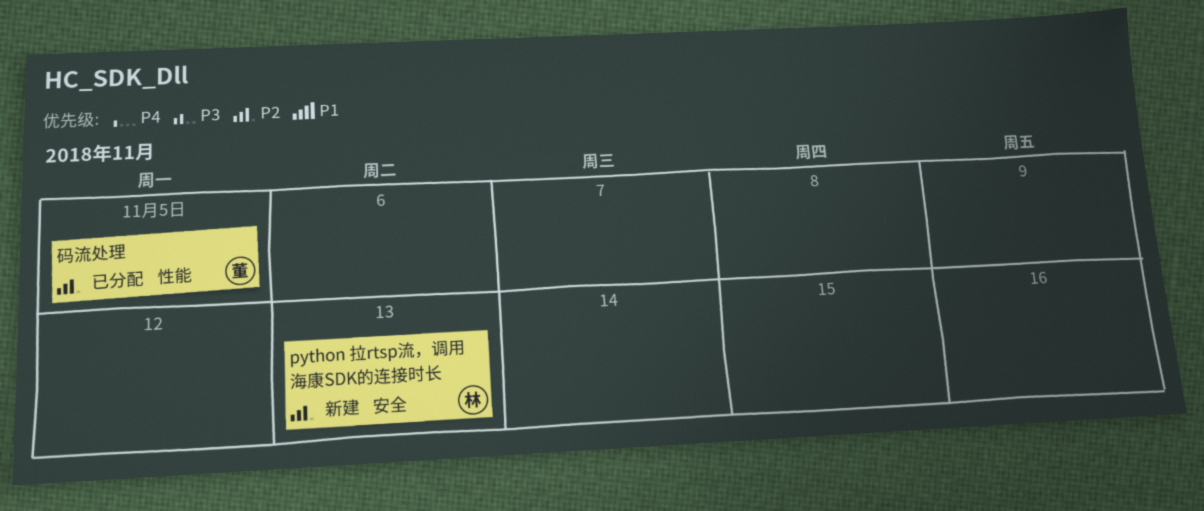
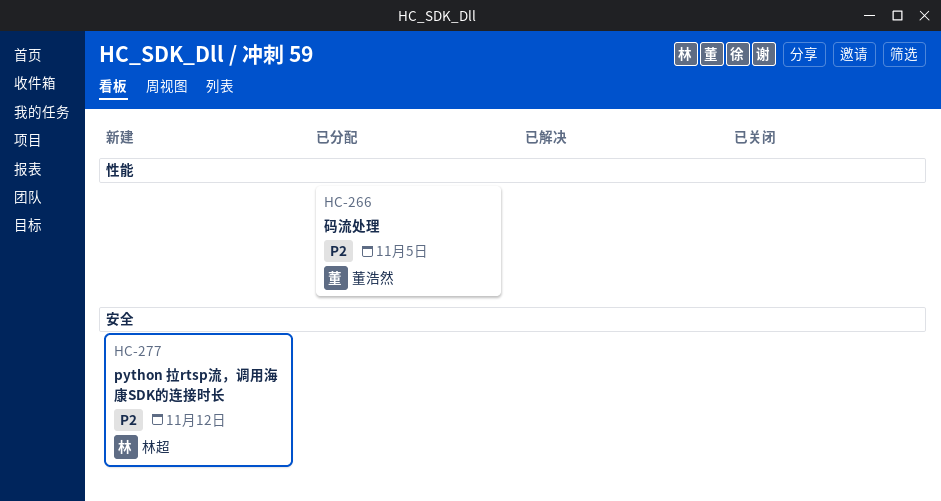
python 拉rtsp流，调用海康SDK的连接时长, due: Nov 13 -> Nov 12

